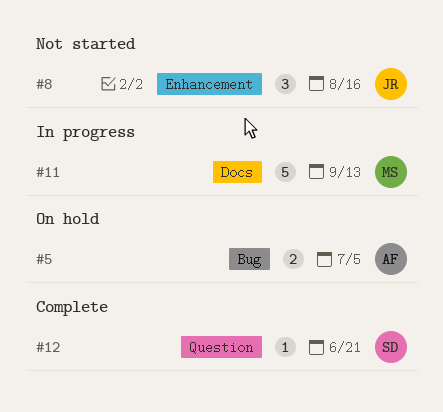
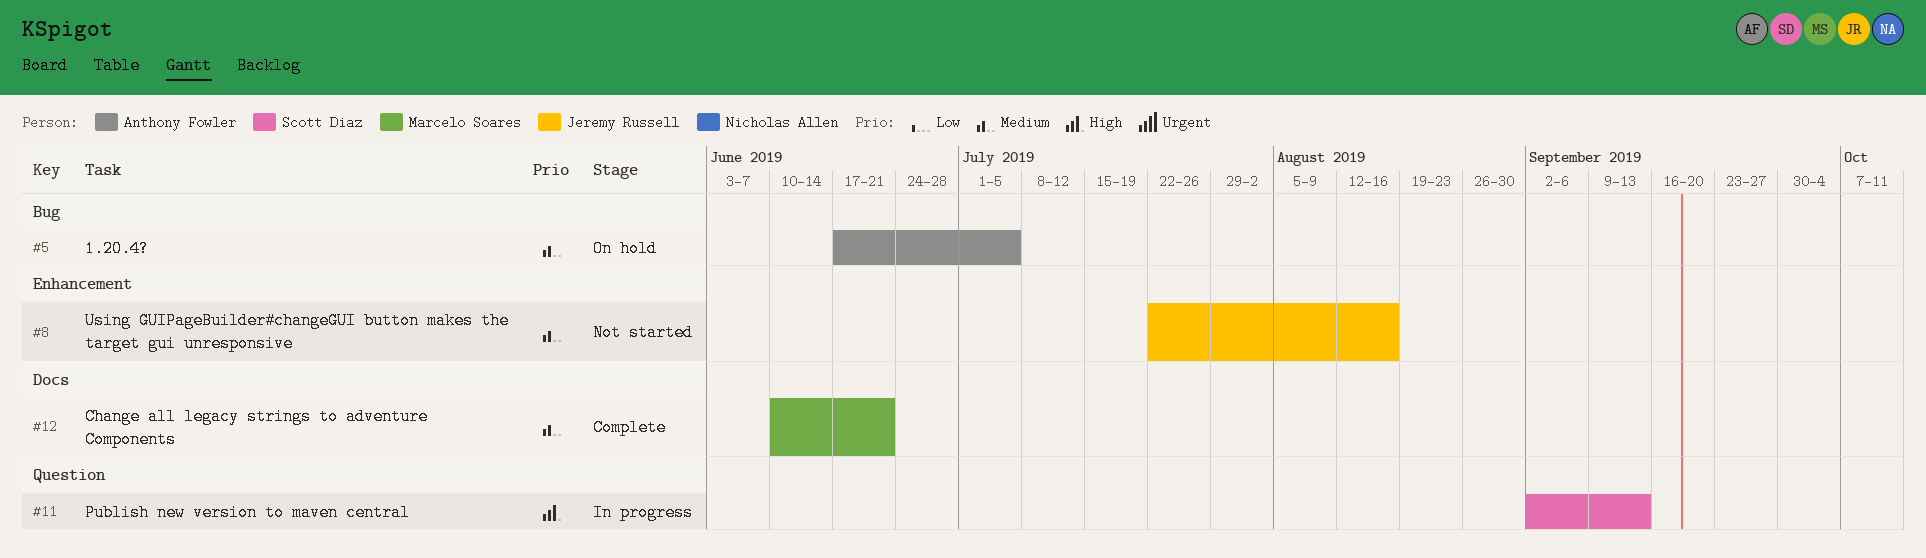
#11, owner: Marcelo Soares -> Scott Diaz
#11, label: Docs -> Question
#12, owner: Scott Diaz -> Marcelo Soares
#12, label: Question -> Docs

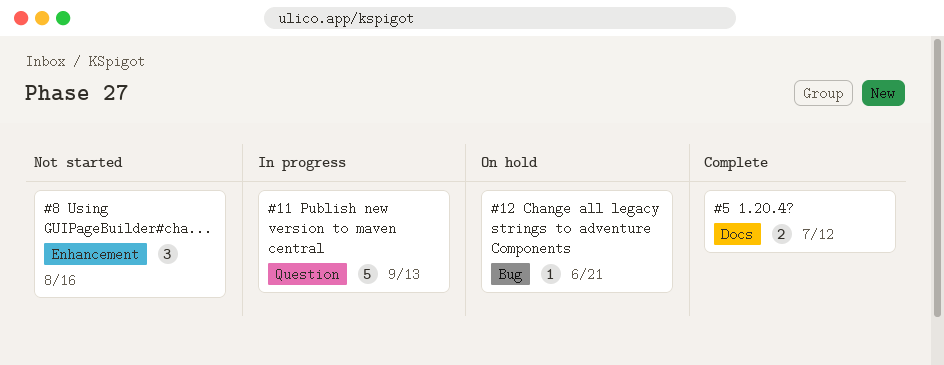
#5, status: On hold -> Complete
#5, label: Bug -> Docs
#5, due: Jul 5 -> Jul 12
#12, status: Complete -> On hold
#12, label: Docs -> Bug

